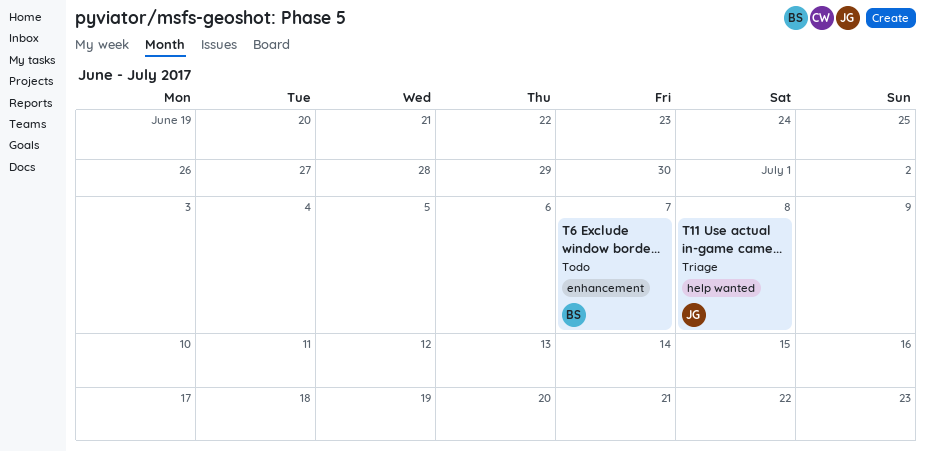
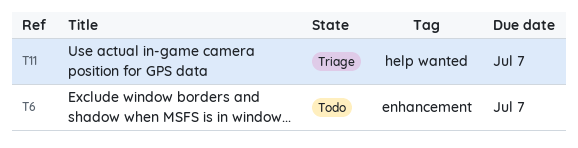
T11, due: Jul 8 -> Jul 7

